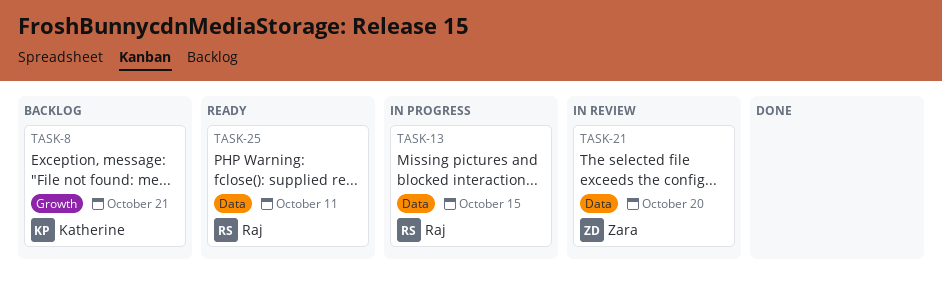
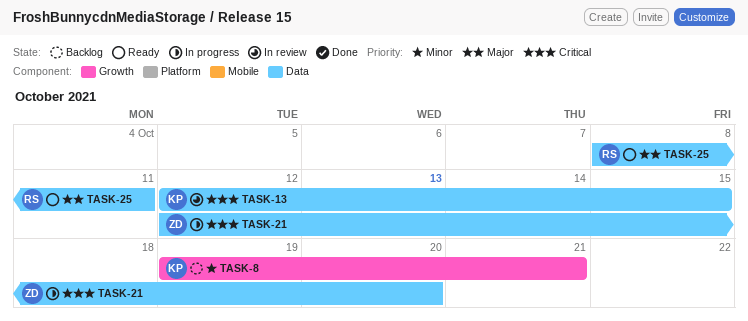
TASK-13, status: In progress -> In review
TASK-13, owner: Raj -> Katherine
TASK-21, status: In review -> In progress

